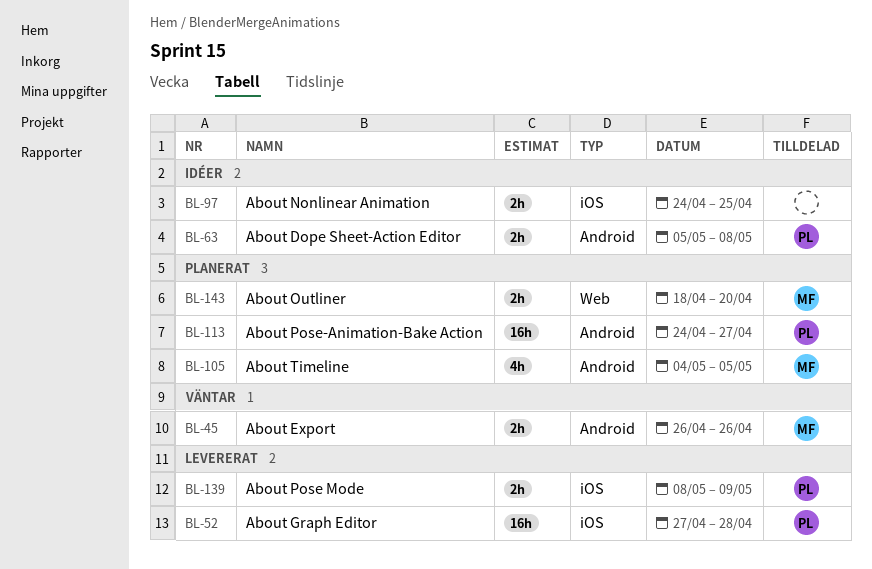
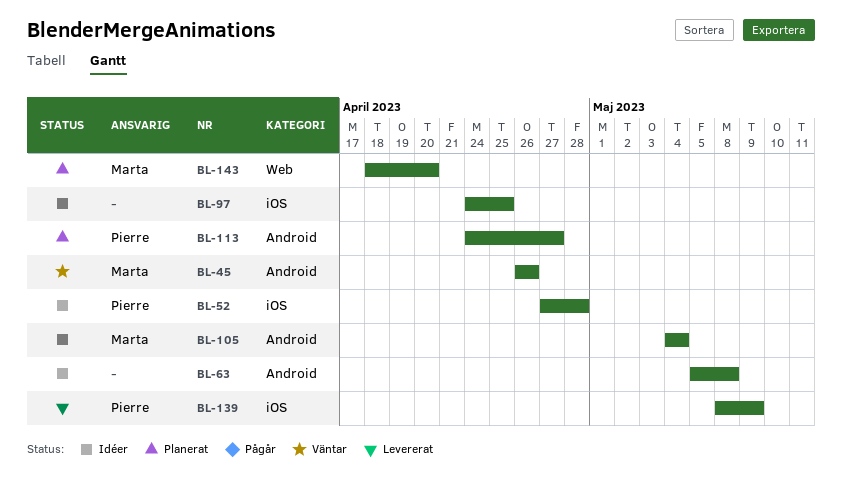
BL-52, status: Levererat -> Idéer
BL-63, owner: Pierre -> none
BL-105, status: Planerat -> Idéer
BL-105, due: May 5 -> May 4

